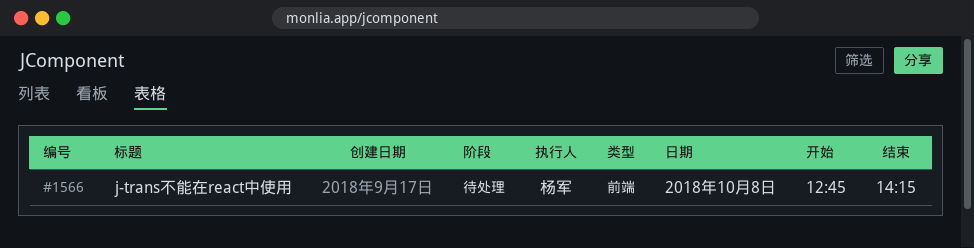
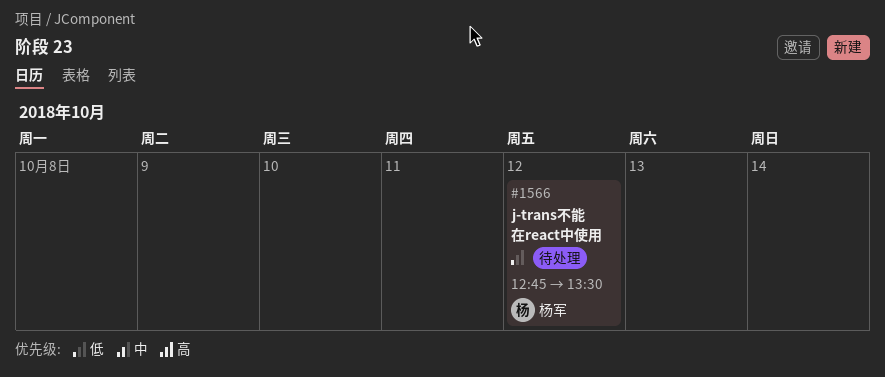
#1566, day: Oct 8 -> Oct 12
#1566, ends: 14:15 -> 13:30

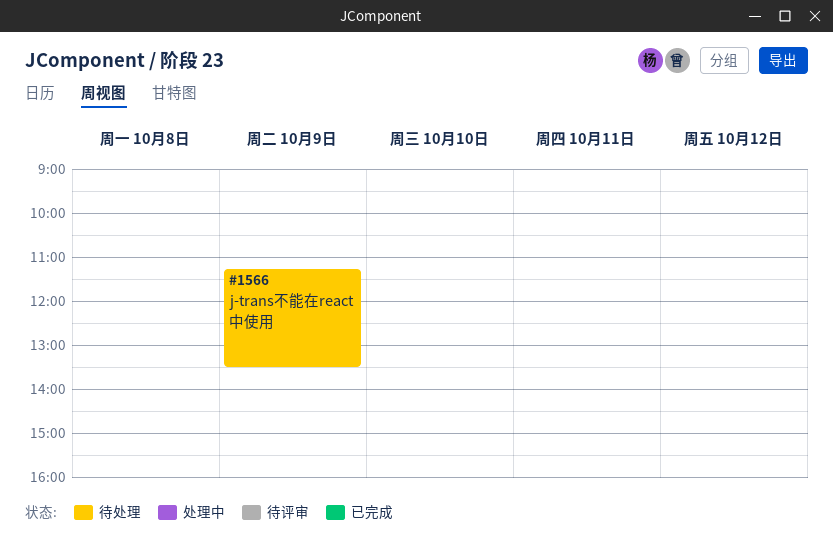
#1566, day: Oct 12 -> Oct 9
#1566, begins: 12:45 -> 11:15

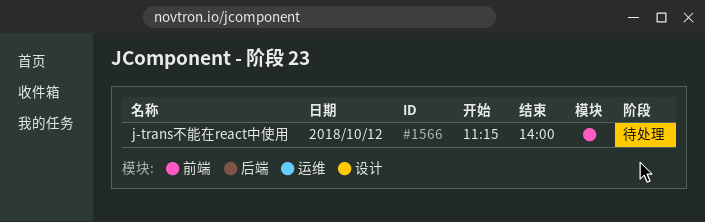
#1566, day: Oct 9 -> Oct 12
#1566, ends: 13:30 -> 14:00

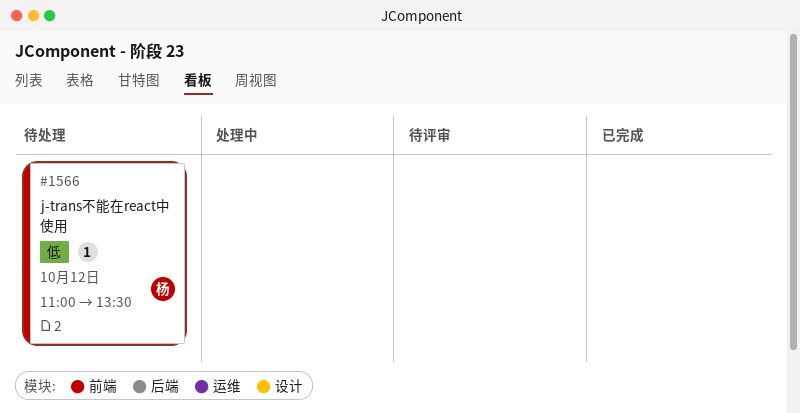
#1566, begins: 11:15 -> 11:00
#1566, ends: 14:00 -> 13:30

